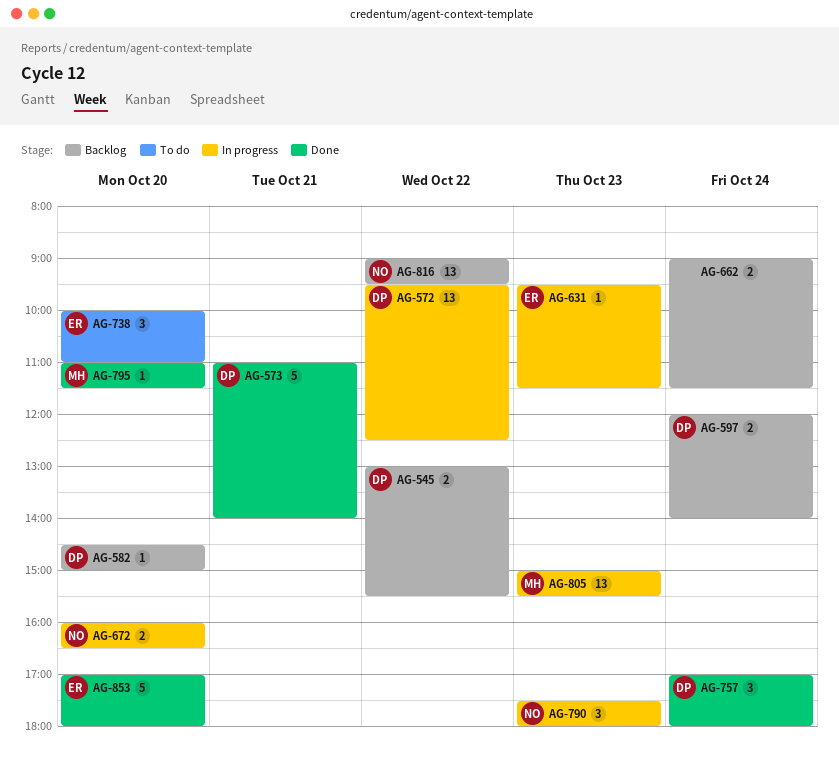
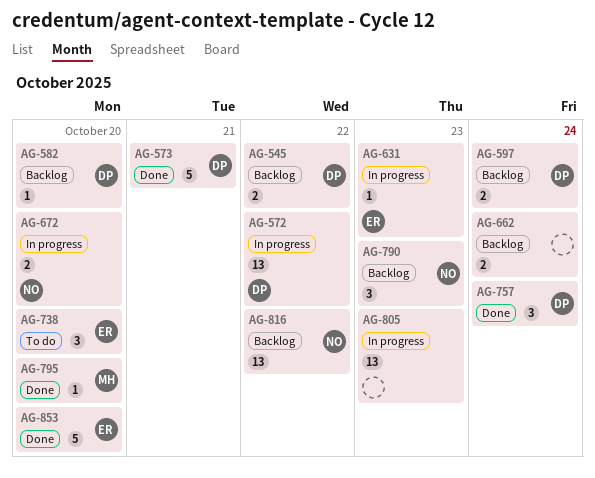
AG-790, status: In progress -> Backlog
AG-805, owner: MH -> none

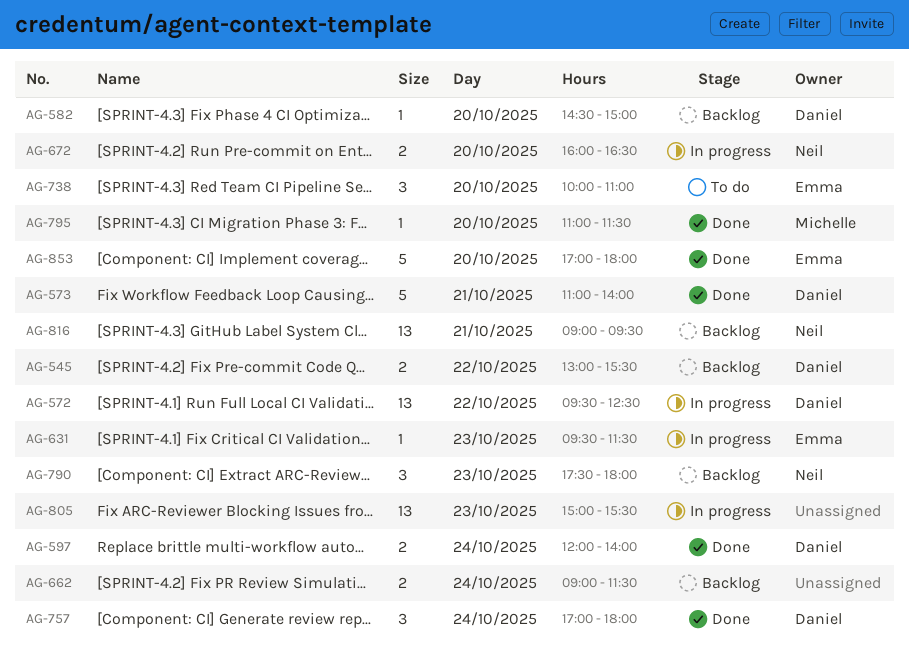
AG-597, status: Backlog -> Done
AG-816, day: Oct 22 -> Oct 21

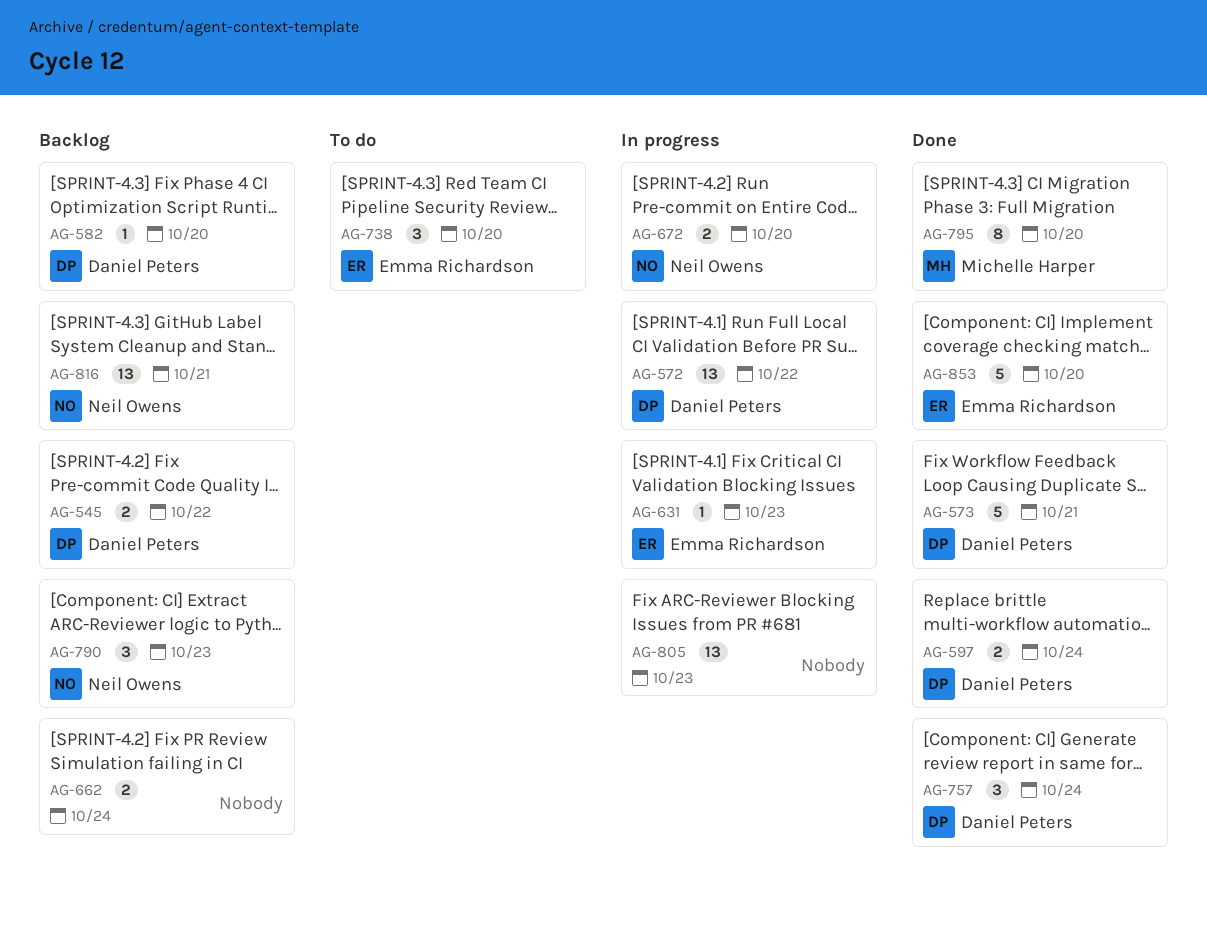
AG-795, estimate: 1 -> 8

